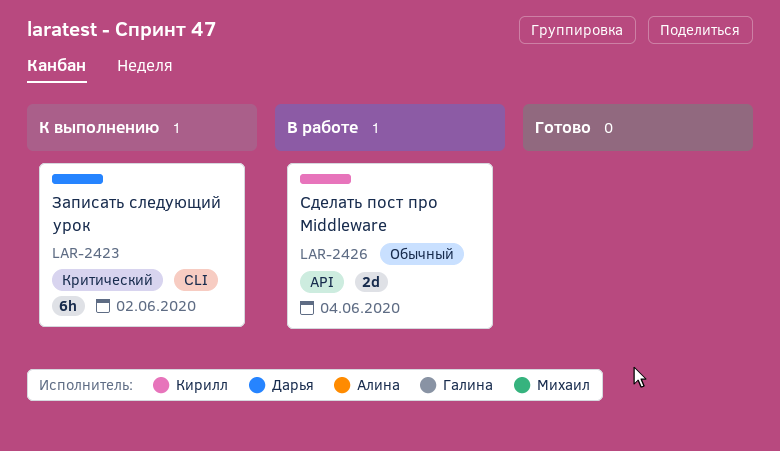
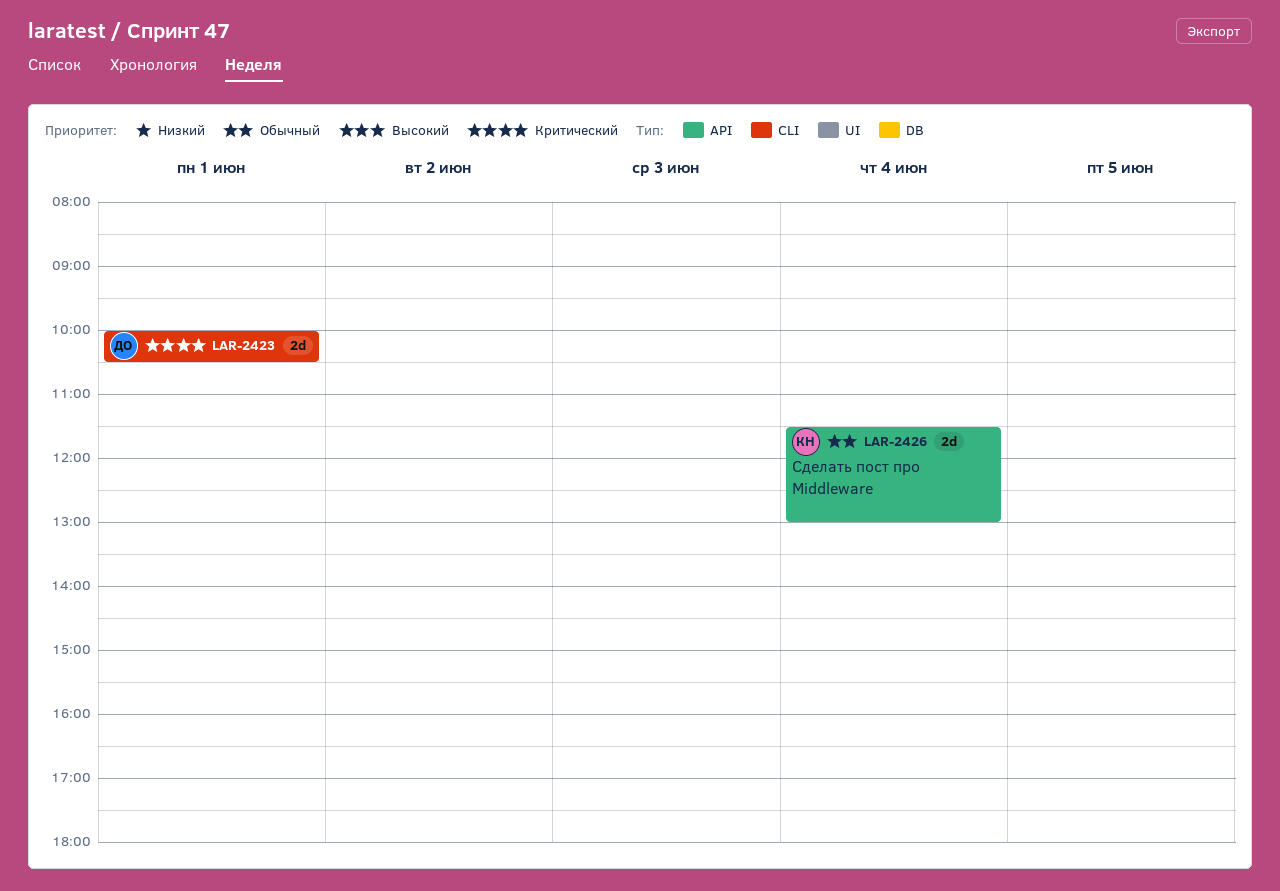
LAR-2423, estimate: 6h -> 2d
LAR-2423, day: Jun 2 -> Jun 1

